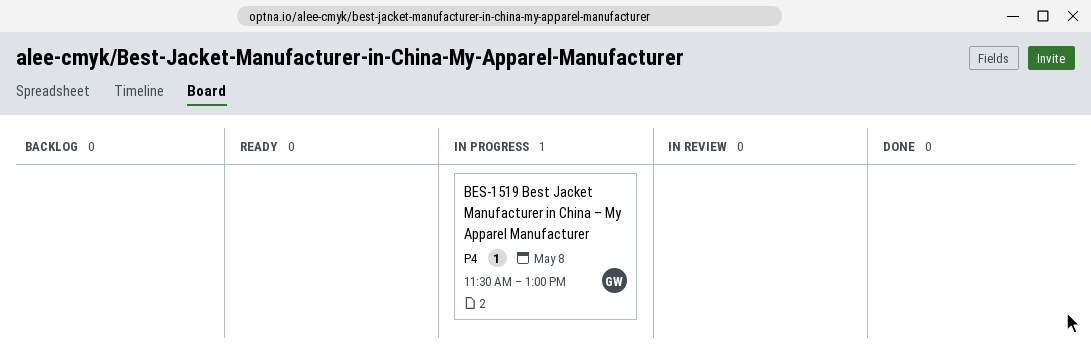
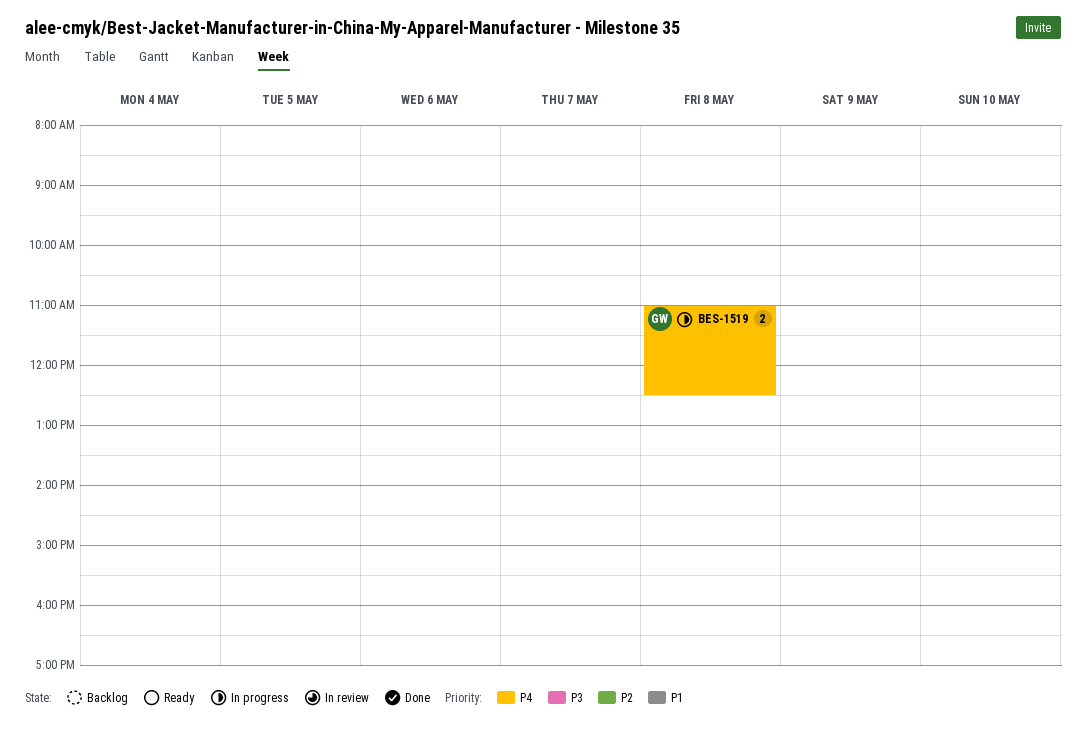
BES-1519, estimate: 1 -> 2
BES-1519, begins: 11:30 -> 11:00
BES-1519, ends: 13:00 -> 12:30

